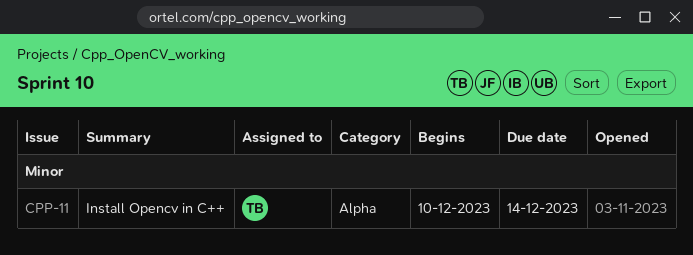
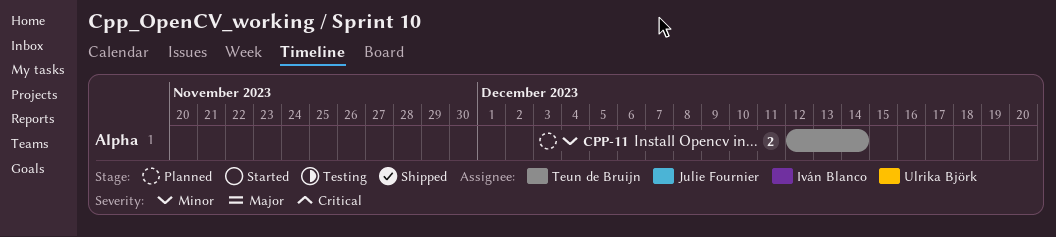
CPP-11, start: Dec 10 -> Dec 12

